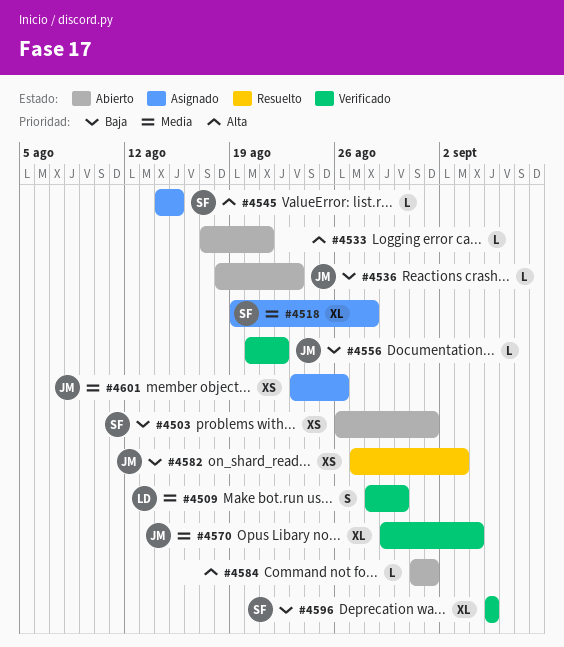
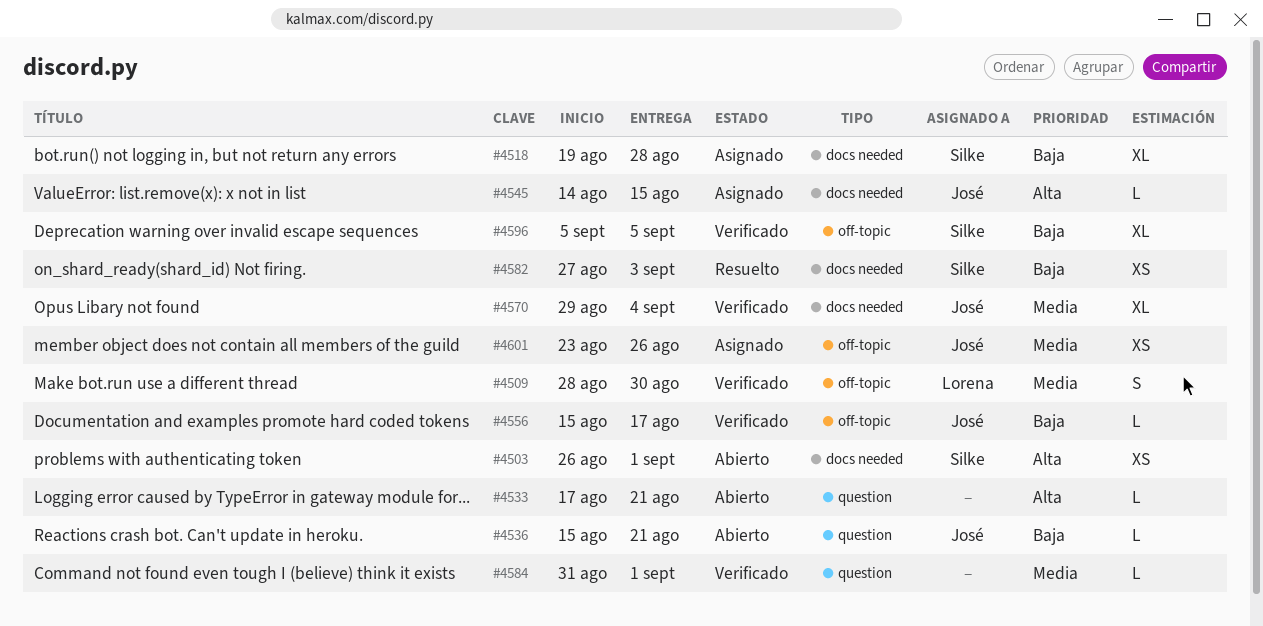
#4503, priority: Baja -> Alta
#4518, priority: Media -> Baja
#4536, start: Aug 18 -> Aug 15
#4536, due: Aug 23 -> Aug 21
#4545, owner: Silke -> José
#4556, start: Aug 20 -> Aug 15
#4556, due: Aug 22 -> Aug 17
#4582, owner: José -> Silke
#4584, status: Abierto -> Verificado
#4584, priority: Alta -> Media

